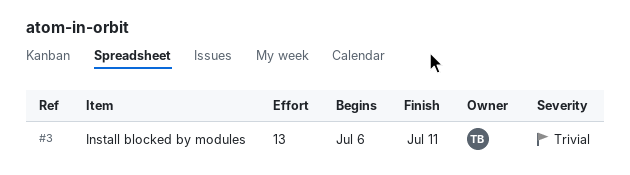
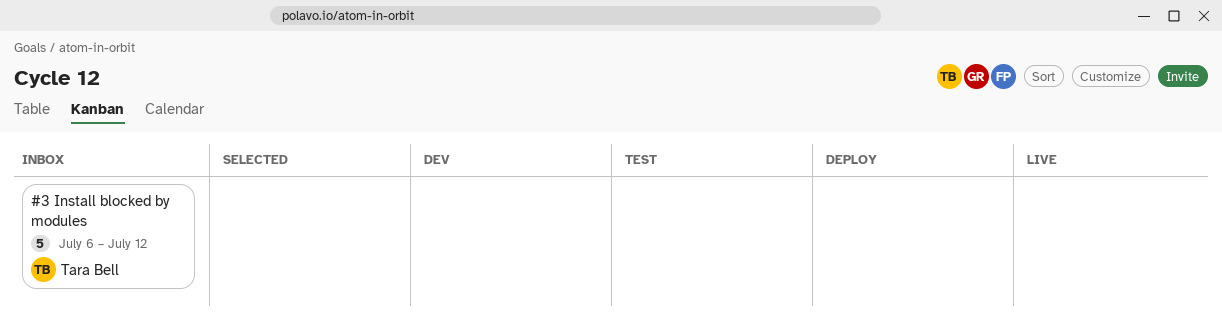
#3, estimate: 13 -> 5
#3, due: Jul 11 -> Jul 12

